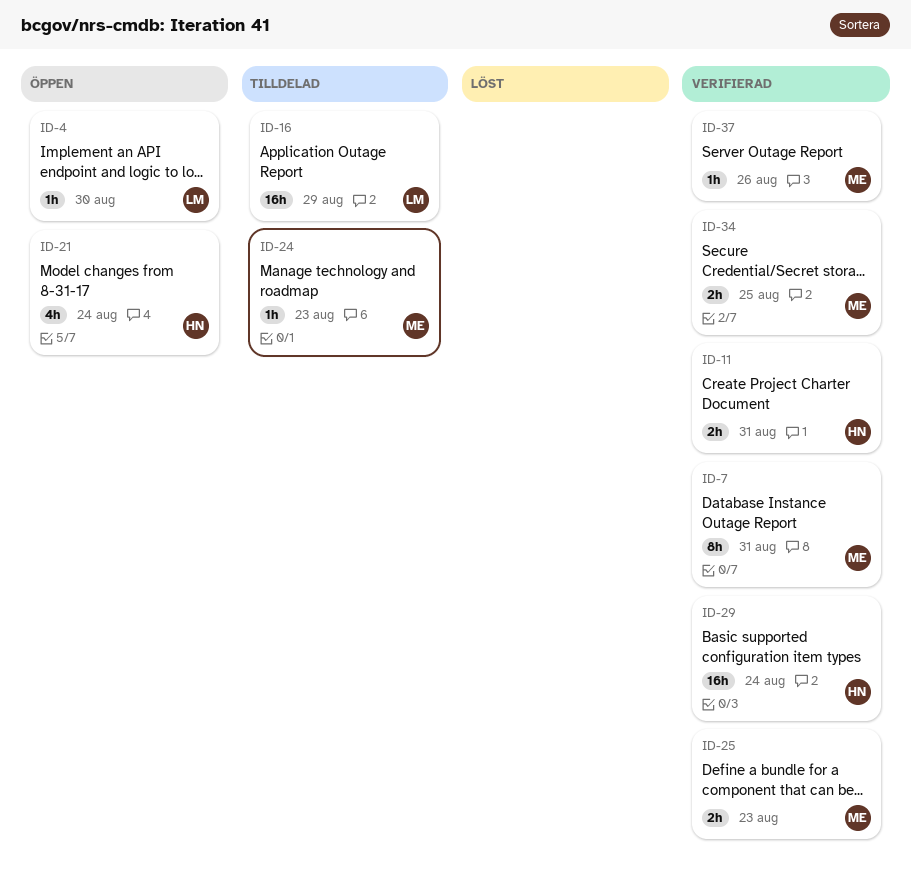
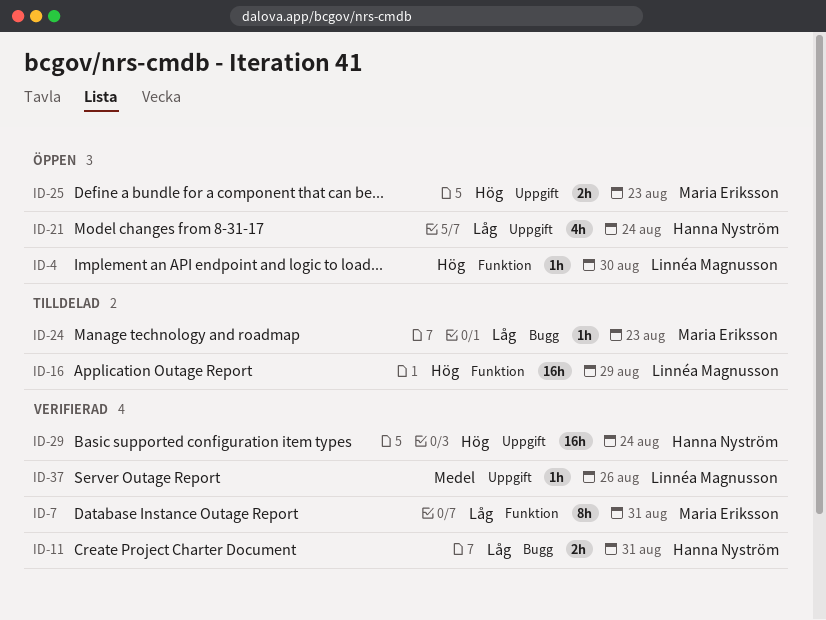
ID-25, status: Verifierad -> Öppen
ID-34: present -> none
ID-37, owner: Maria Eriksson -> Linnéa Magnusson

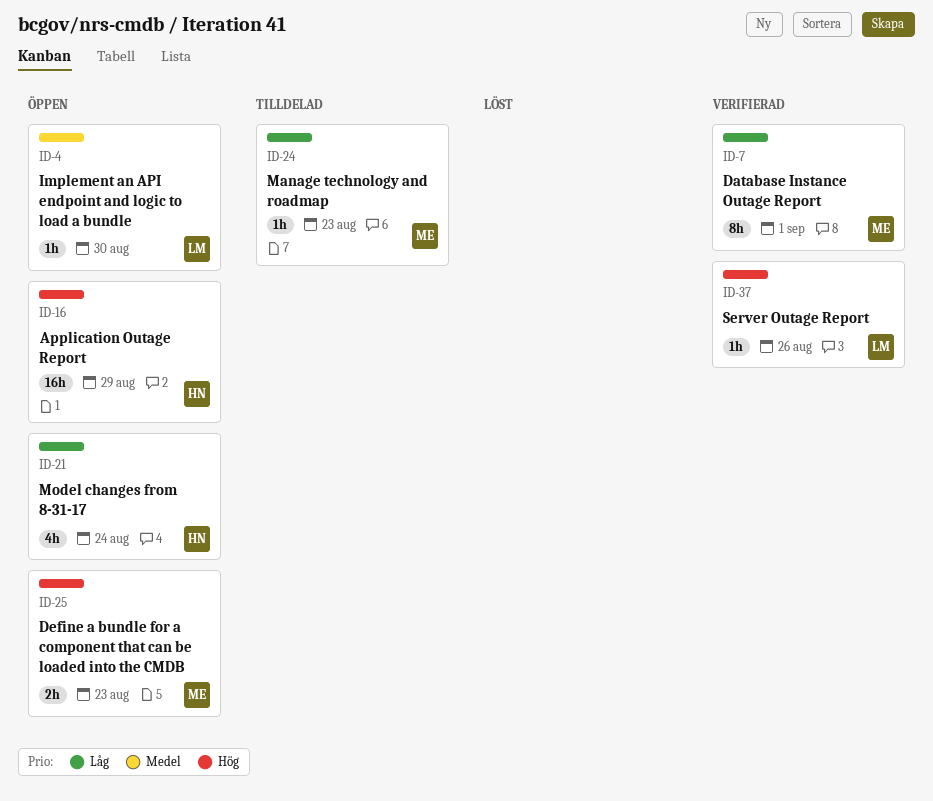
ID-4, priority: Hög -> Medel
ID-7, due: Aug 31 -> Sep 1
ID-11: present -> none
ID-16, status: Tilldelad -> Öppen
ID-16, owner: Linnéa Magnusson -> Hanna Nyström
ID-29: present -> none
ID-37, priority: Medel -> Hög

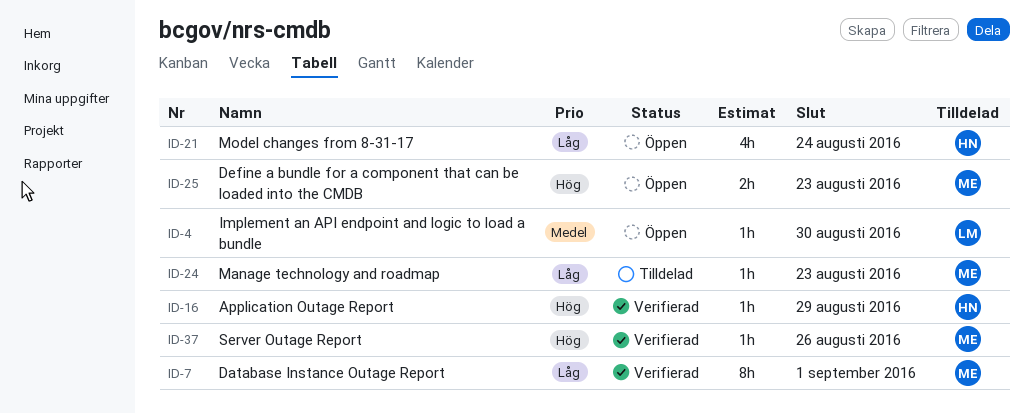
ID-16, status: Öppen -> Verifierad
ID-16, estimate: 16h -> 1h
ID-37, owner: LM -> ME

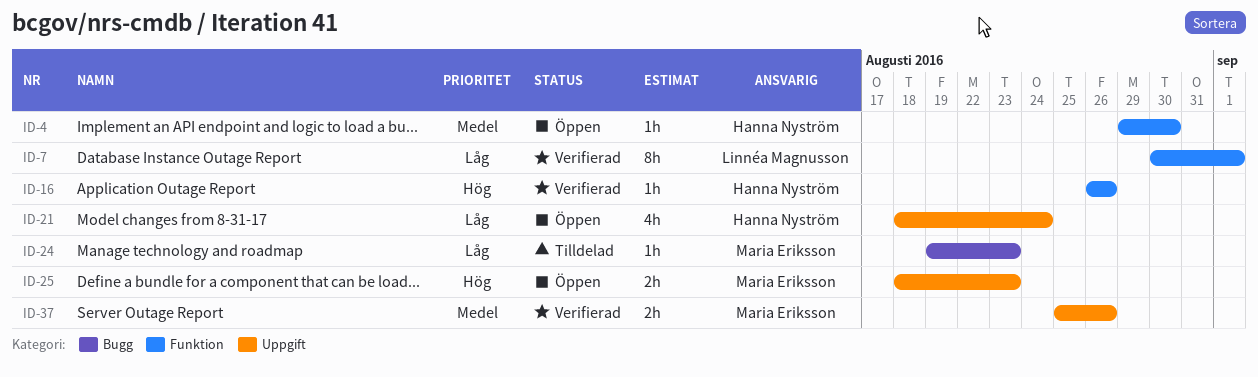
ID-4, owner: Linnéa Magnusson -> Hanna Nyström
ID-7, owner: Maria Eriksson -> Linnéa Magnusson
ID-16, due: Aug 29 -> Aug 26
ID-37, priority: Hög -> Medel
ID-37, estimate: 1h -> 2h

